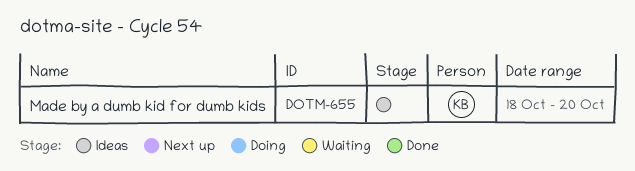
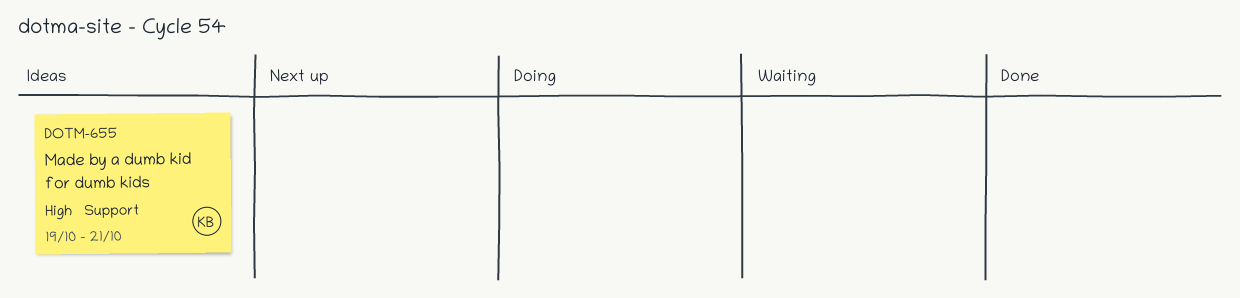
DOTM-655, start: Oct 18 -> Oct 19
DOTM-655, due: Oct 20 -> Oct 21

